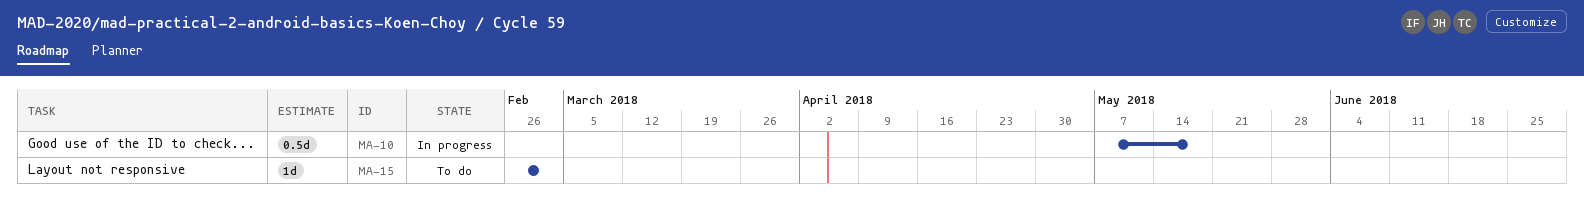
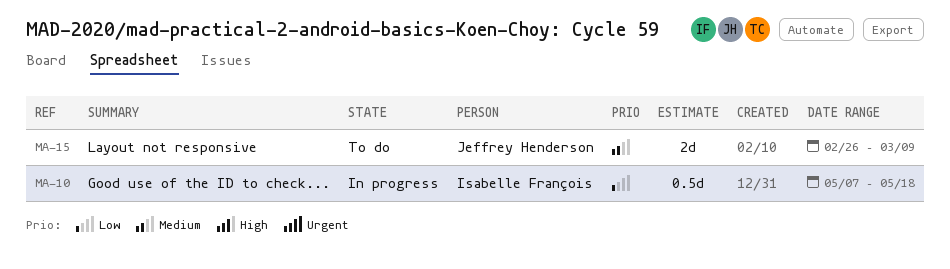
MA-15, estimate: 1d -> 2d
MA-15, due: Mar 2 -> Mar 9

